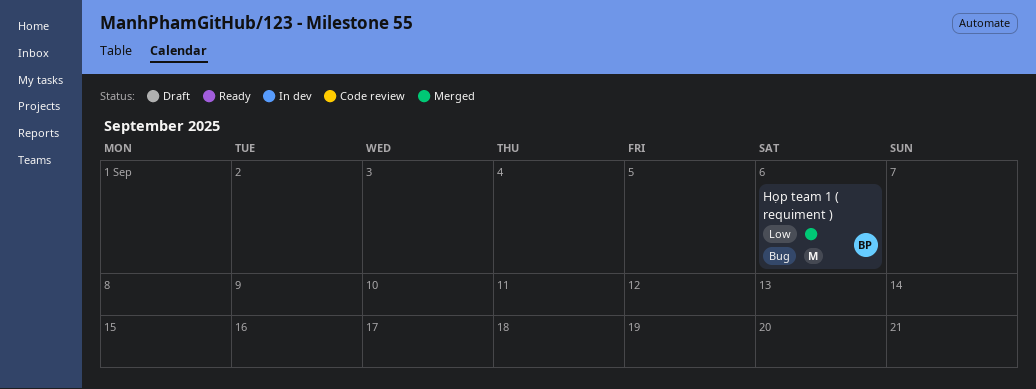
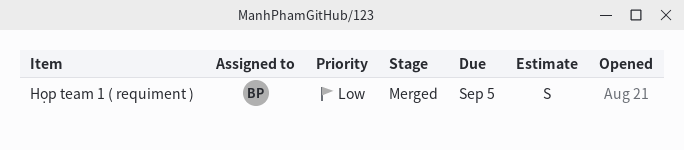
Họp team 1 ( requiment ), estimate: M -> S
Họp team 1 ( requiment ), due: Sep 6 -> Sep 5

